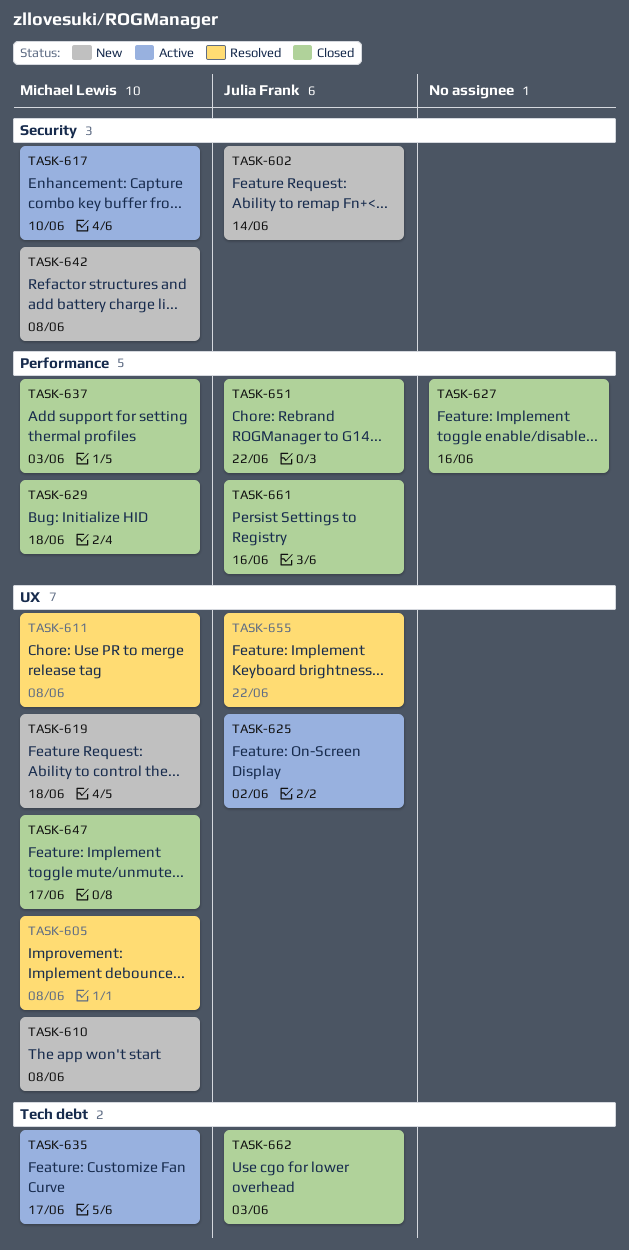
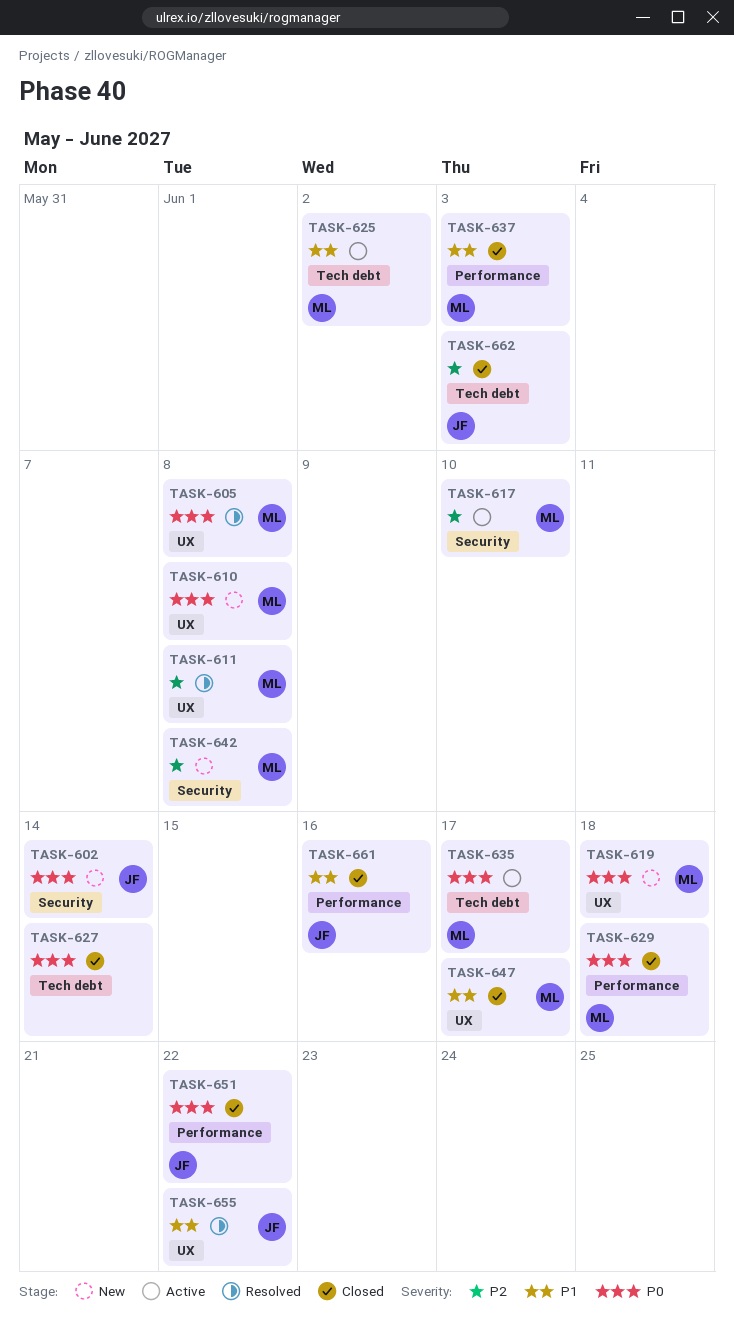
TASK-625, owner: Julia Frank -> Michael Lewis
TASK-625, label: UX -> Tech debt
TASK-627, label: Performance -> Tech debt
TASK-627, due: Jun 16 -> Jun 14

